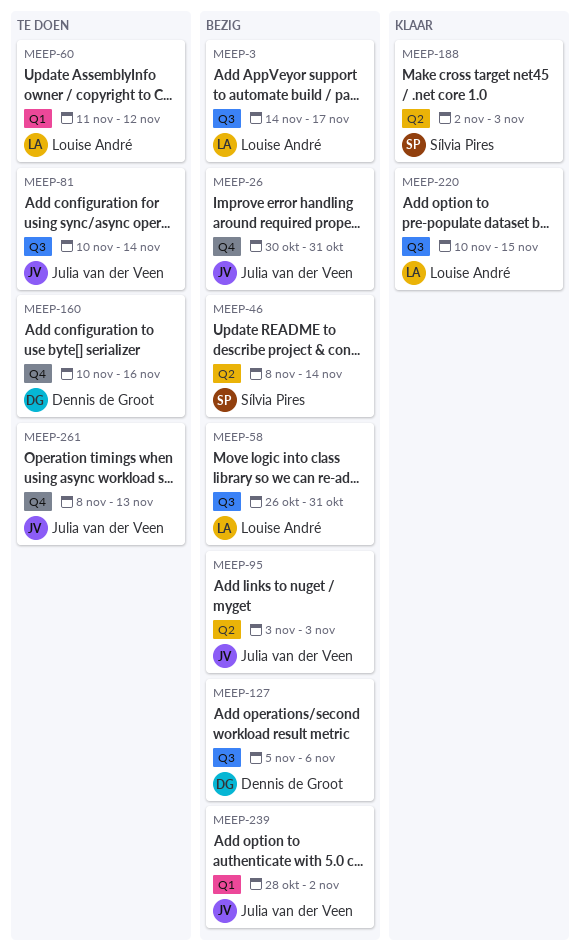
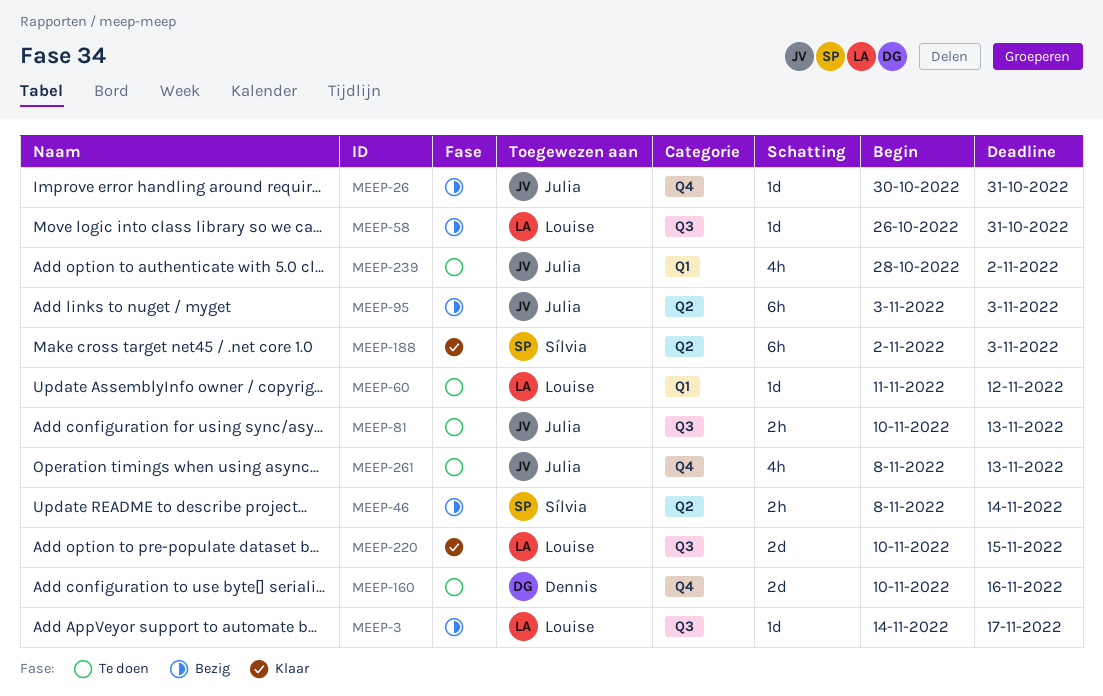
MEEP-81, due: Nov 14 -> Nov 13
MEEP-127: present -> none
MEEP-239, status: Bezig -> Te doen

